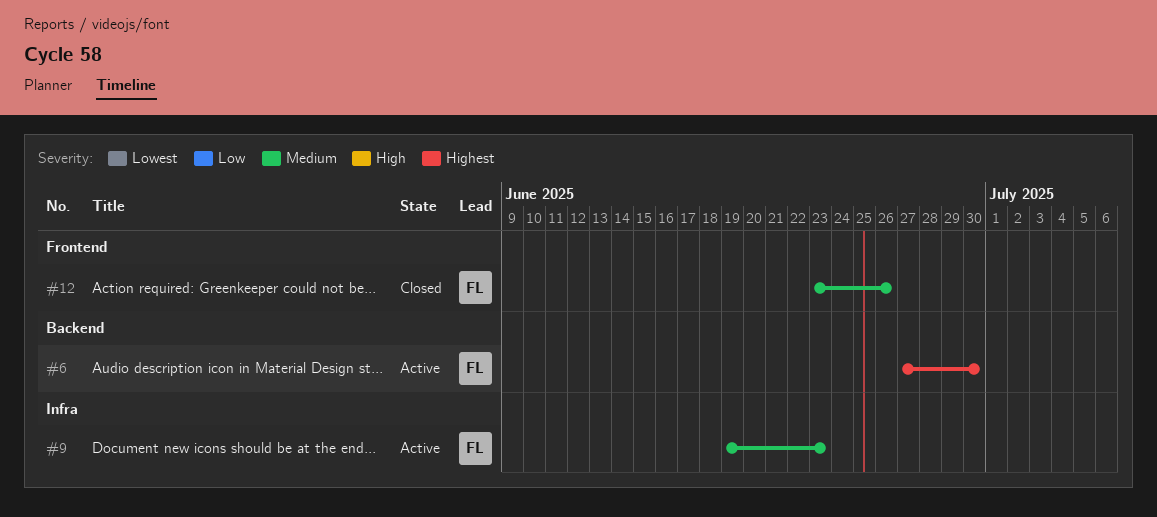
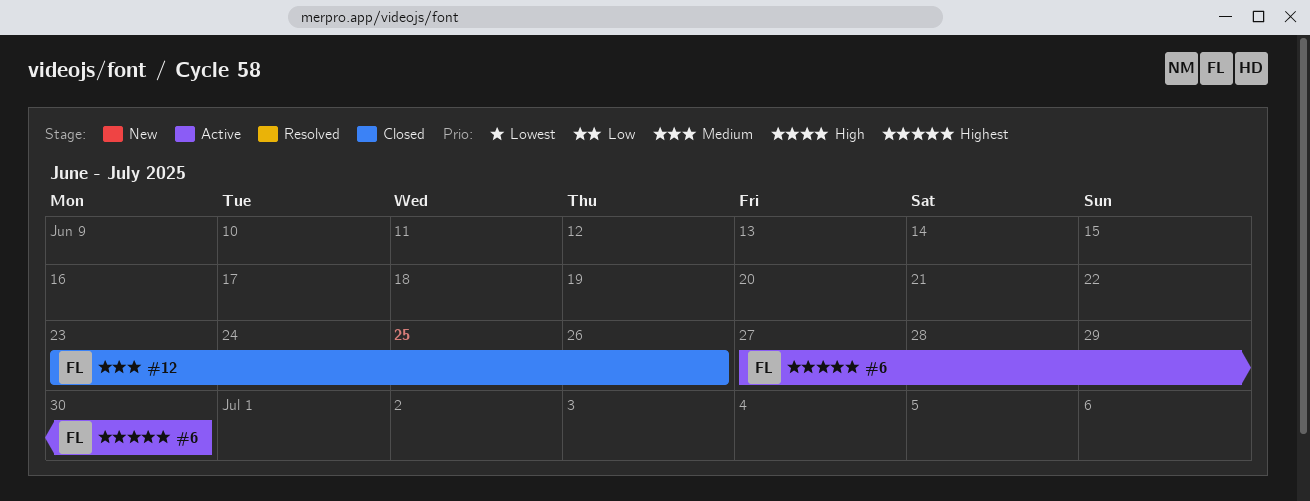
#9: present -> none

